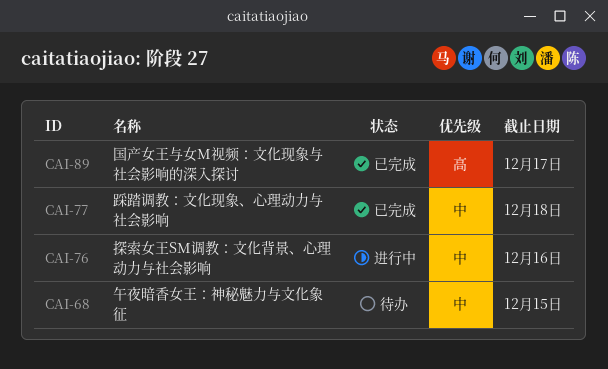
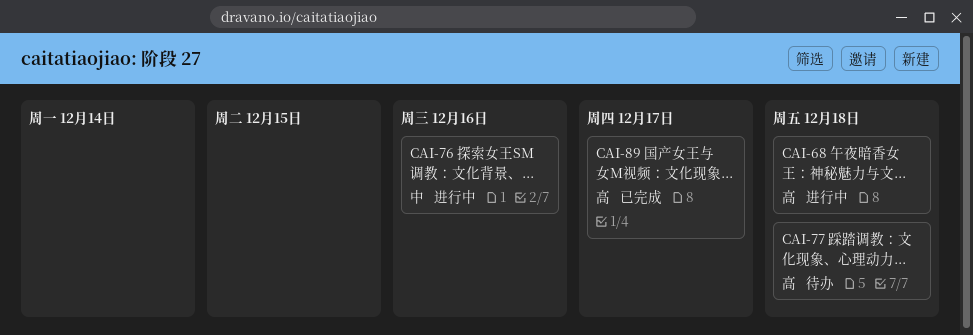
CAI-68, status: 待办 -> 进行中
CAI-68, priority: 中 -> 高
CAI-68, due: Dec 15 -> Dec 18
CAI-77, status: 已完成 -> 待办
CAI-77, priority: 中 -> 高

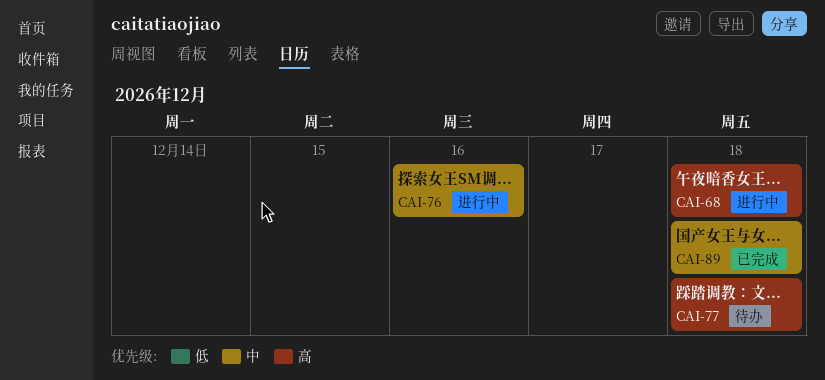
CAI-89, priority: 高 -> 中
CAI-89, due: Dec 17 -> Dec 18

